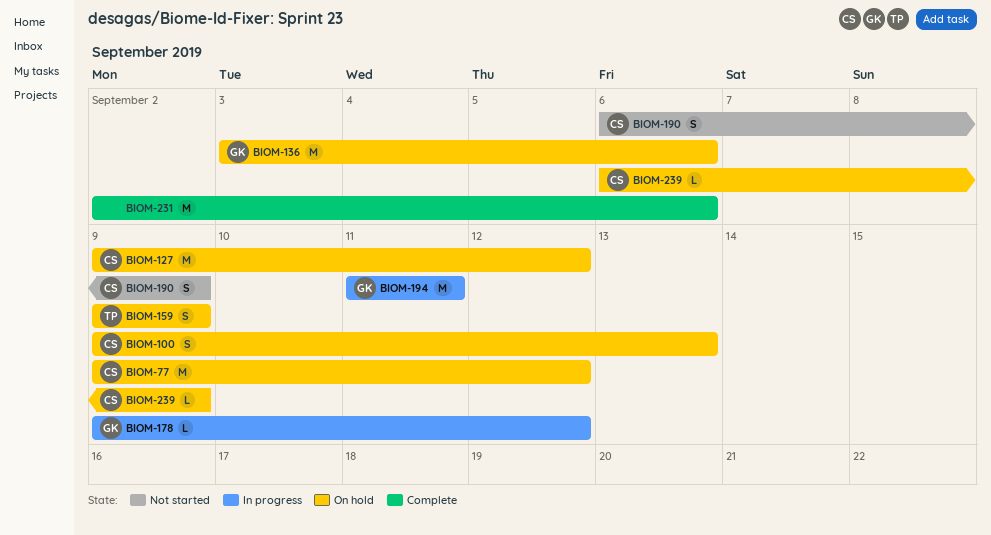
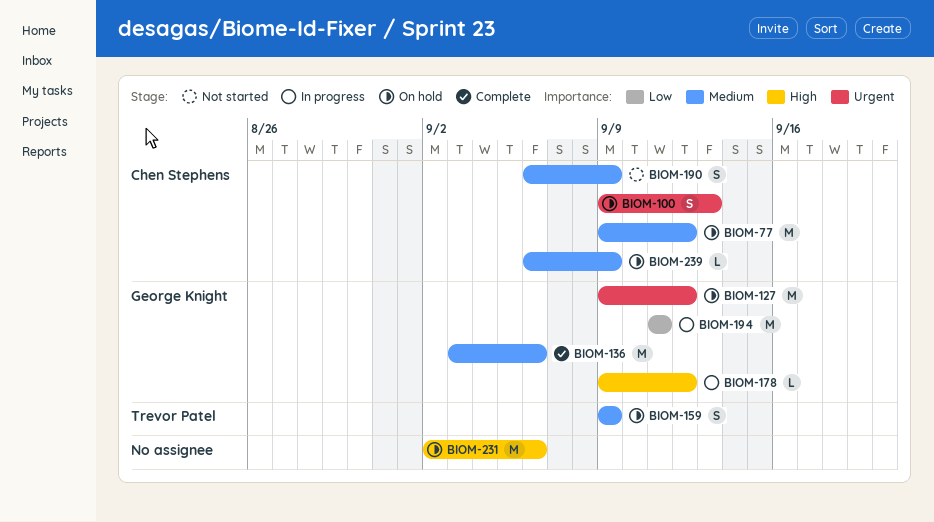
BIOM-127, owner: Chen Stephens -> George Knight
BIOM-136, status: On hold -> Complete
BIOM-231, status: Complete -> On hold

